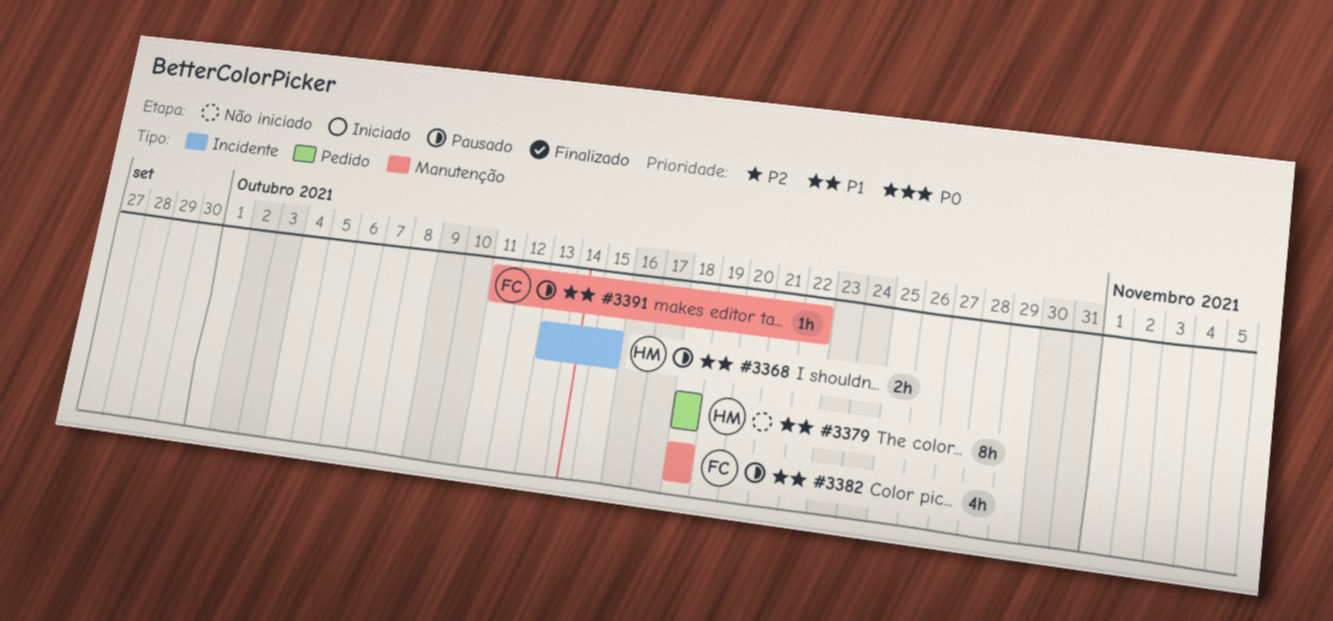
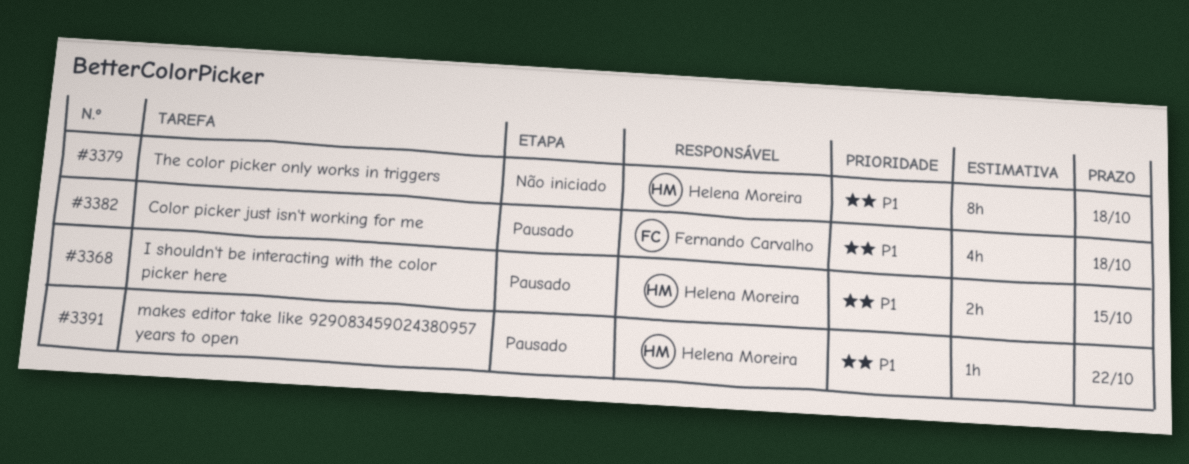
#3391, owner: Fernando Carvalho -> Helena Moreira

